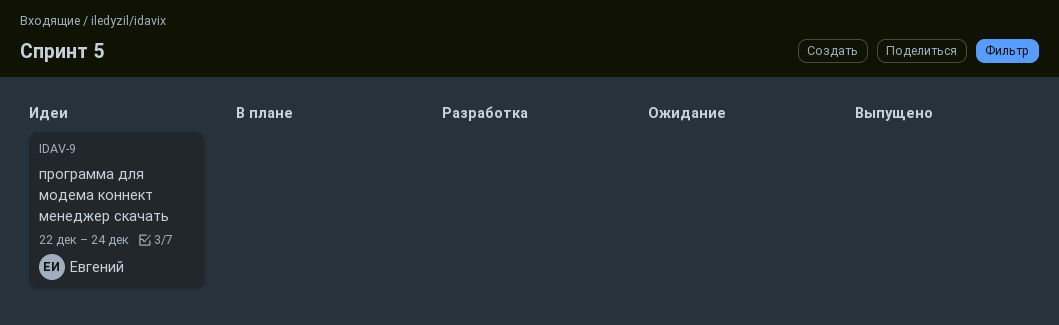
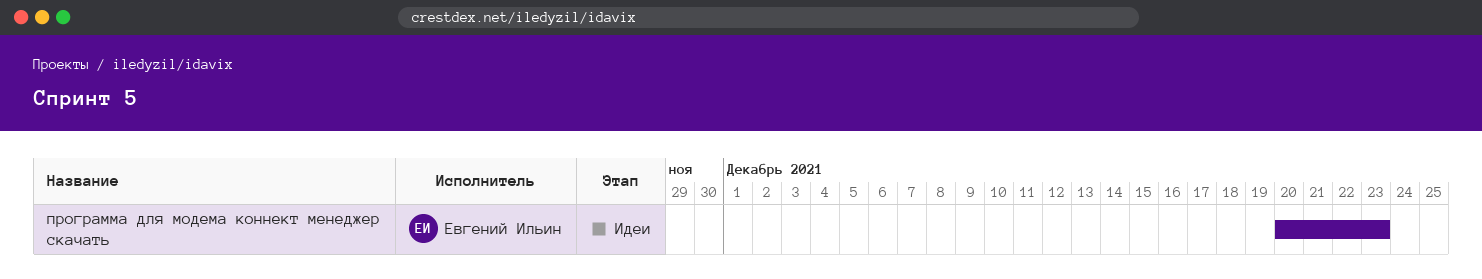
программа для модема коннект менеджер скачать, start: Dec 22 -> Dec 20
программа для модема коннект менеджер скачать, due: Dec 24 -> Dec 23

